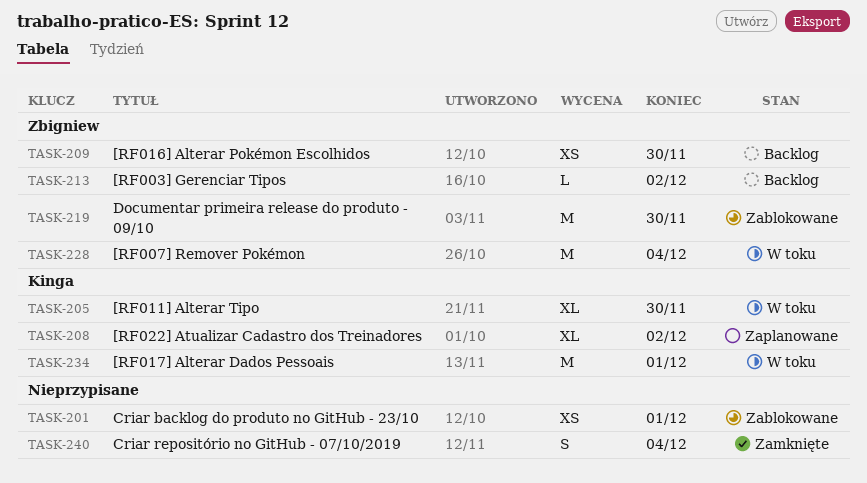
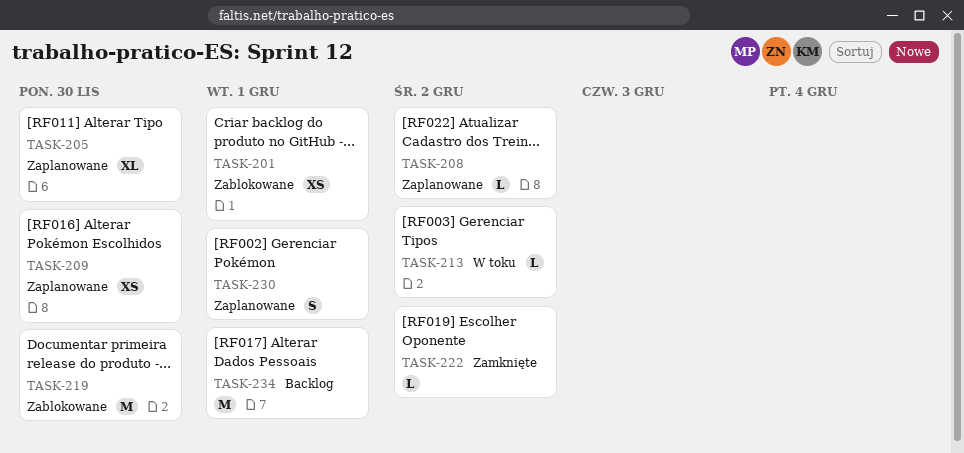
TASK-205, status: W toku -> Zaplanowane
TASK-208, estimate: XL -> L
TASK-209, status: Backlog -> Zaplanowane
TASK-213, status: Backlog -> W toku
TASK-222: none -> present
TASK-228: present -> none
TASK-230: none -> present
TASK-234, status: W toku -> Backlog
TASK-240: present -> none

